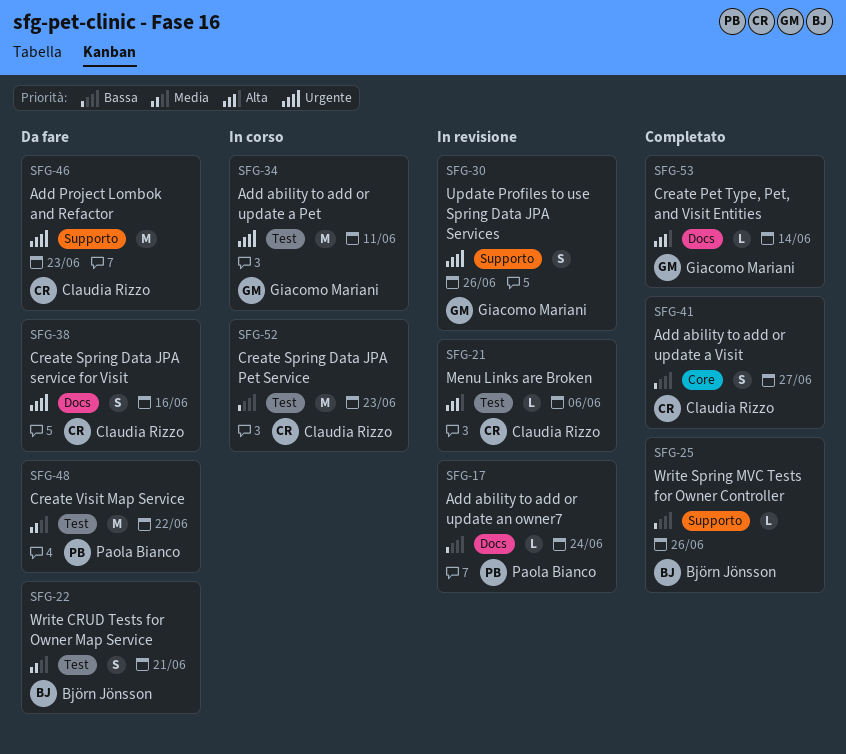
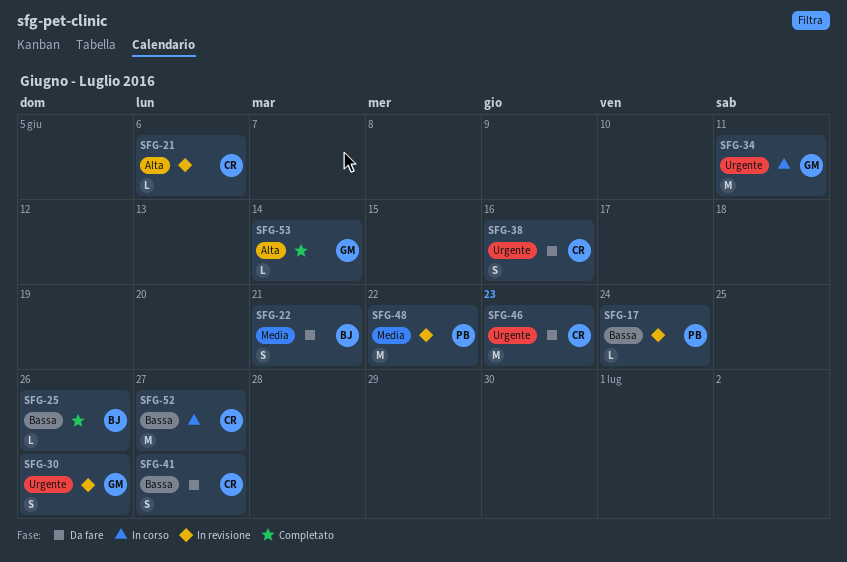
SFG-41, status: Completato -> Da fare
SFG-48, status: Da fare -> In revisione
SFG-52, due: Jun 23 -> Jun 27

